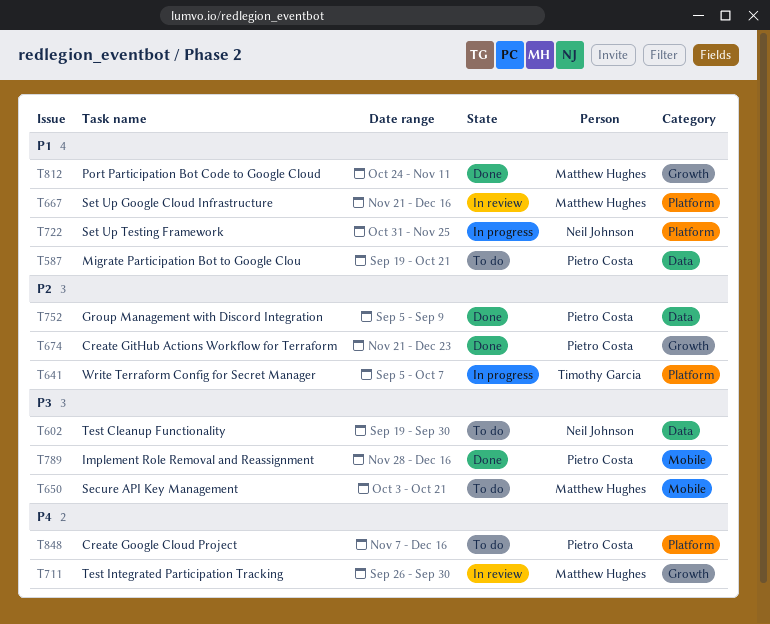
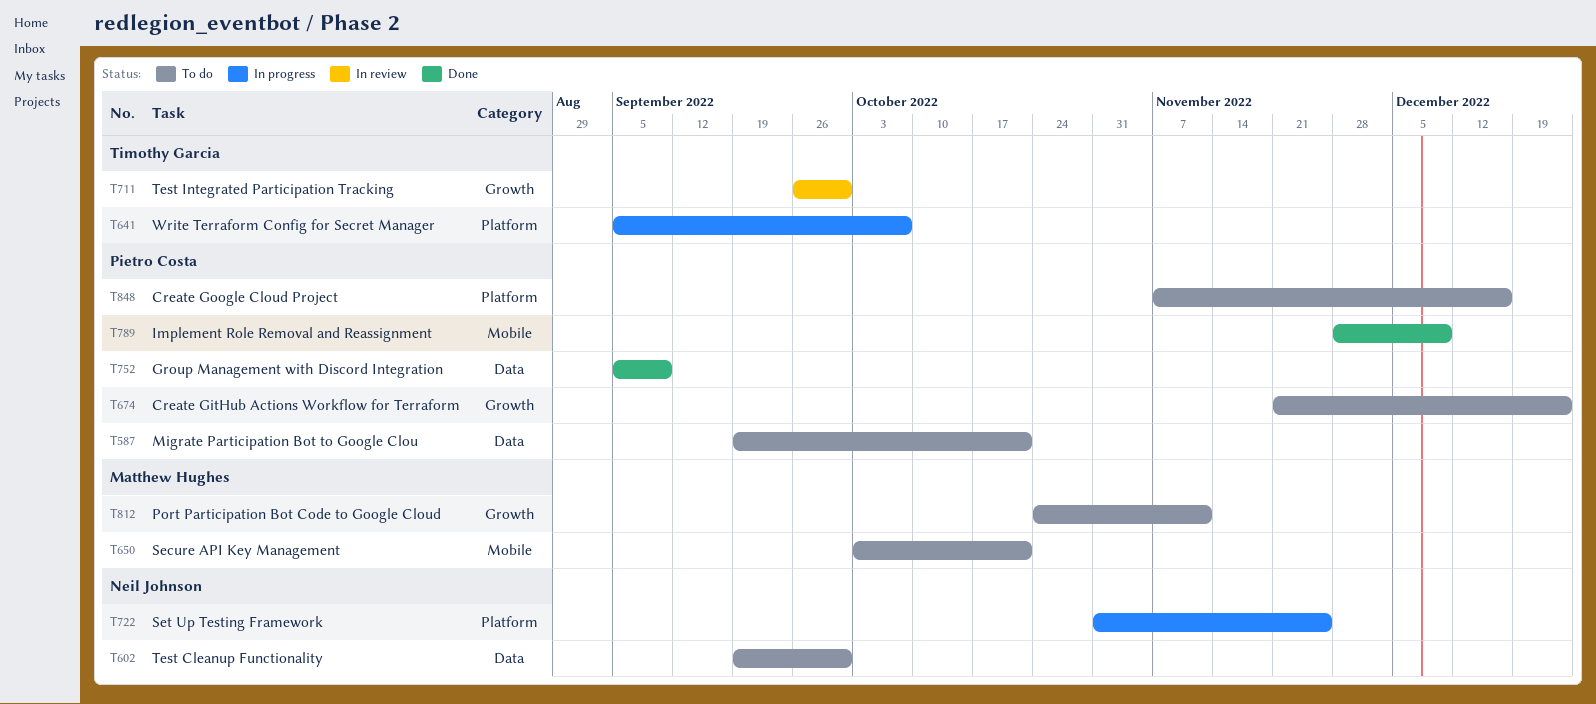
T667: present -> none
T674, status: Done -> To do
T711, owner: Matthew Hughes -> Timothy Garcia
T789, due: Dec 16 -> Dec 9
T812, status: Done -> To do

